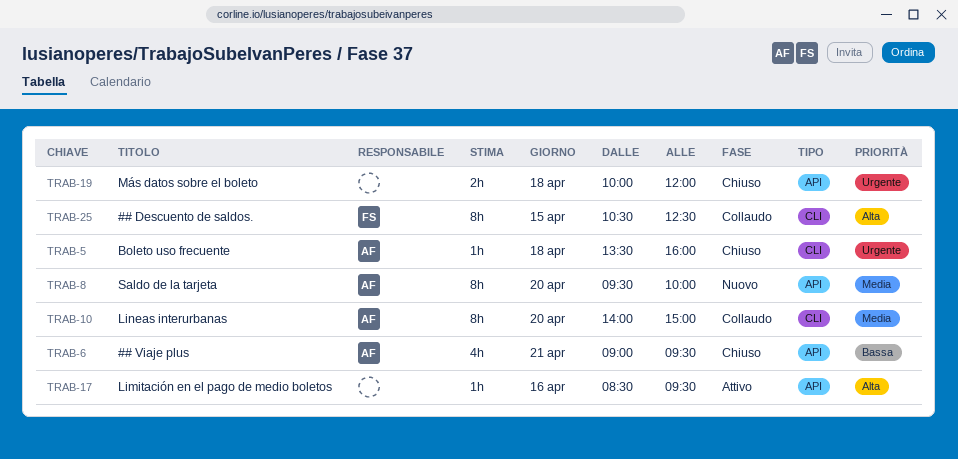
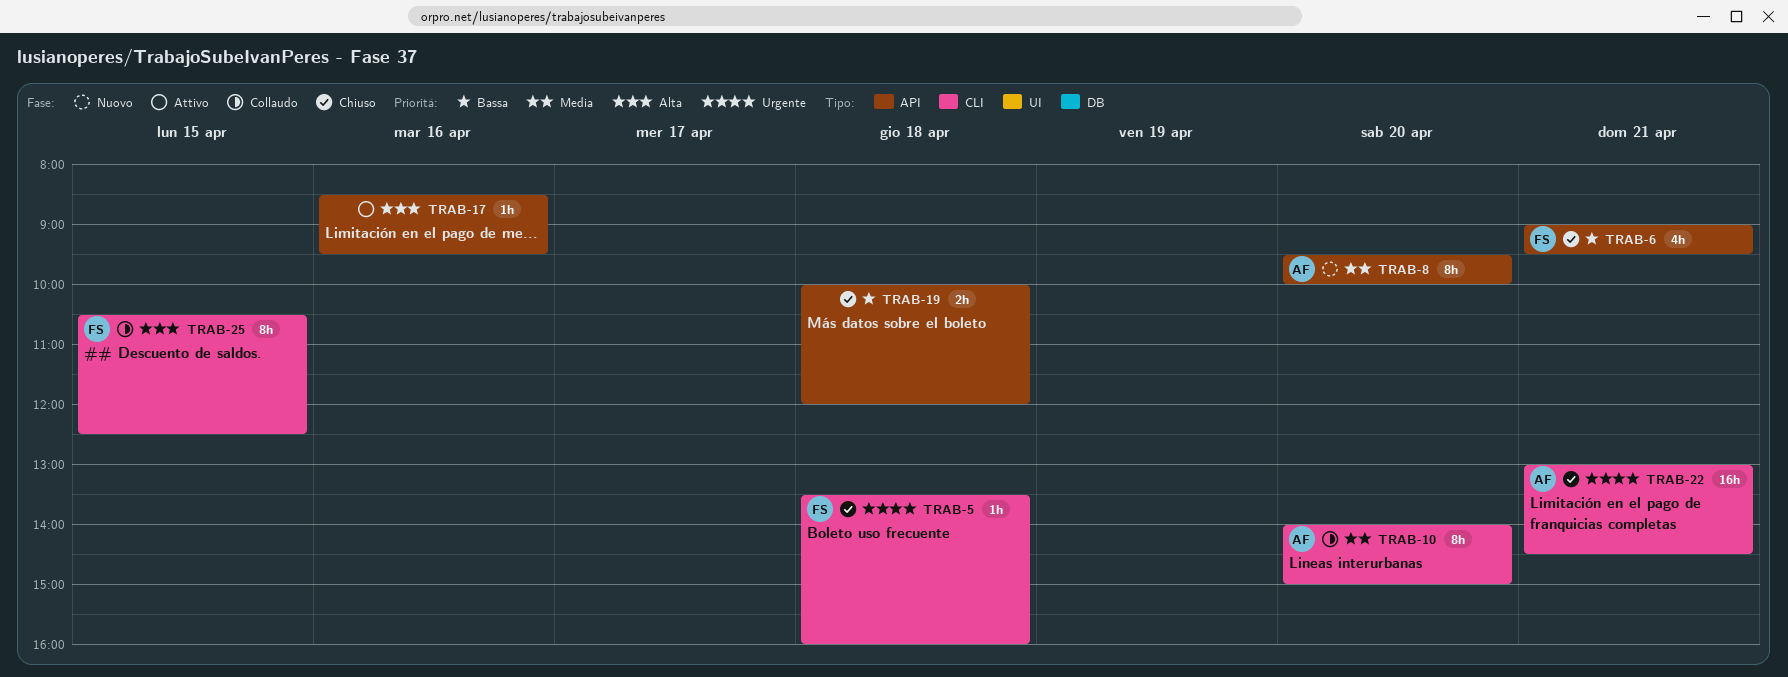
TRAB-5, owner: AF -> FS
TRAB-6, owner: AF -> FS
TRAB-19, priority: Urgente -> Bassa
TRAB-22: none -> present

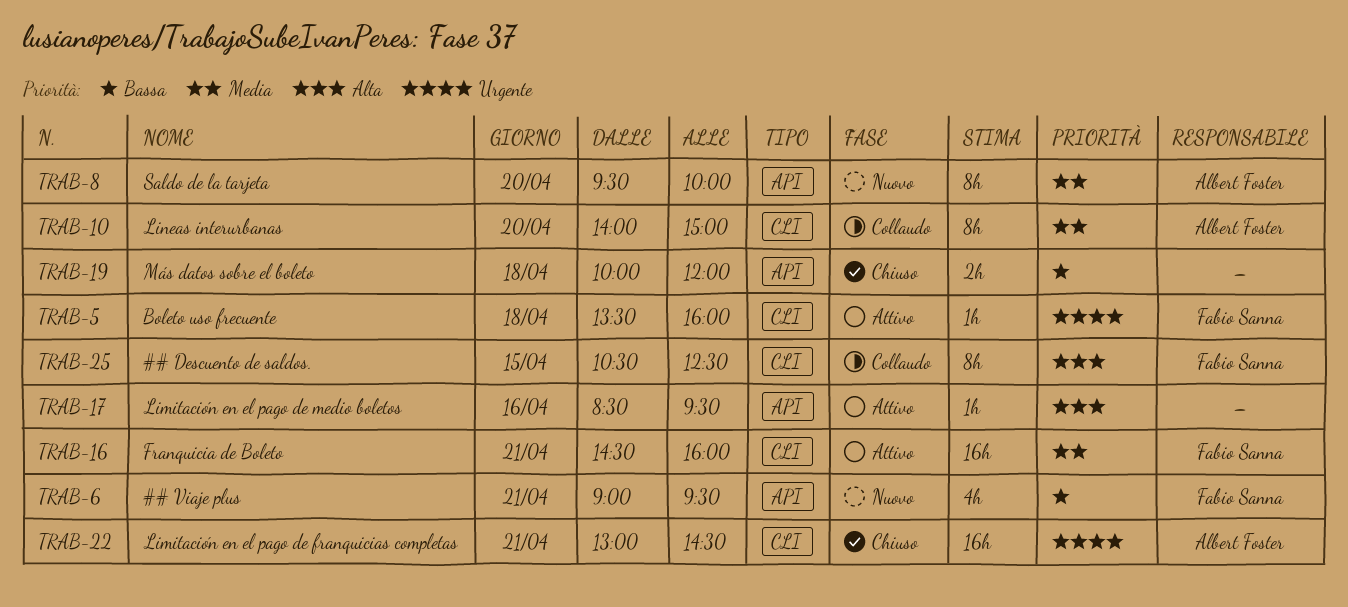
TRAB-5, status: Chiuso -> Attivo
TRAB-6, status: Chiuso -> Nuovo
TRAB-16: none -> present

